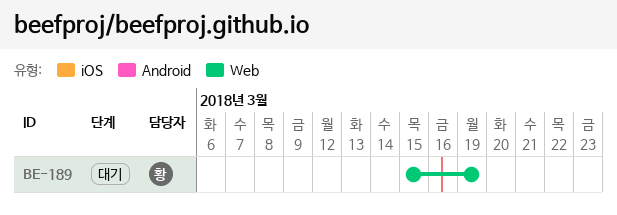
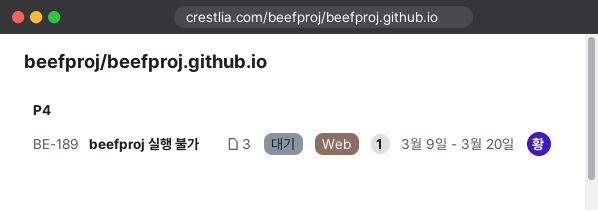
BE-189, start: Mar 15 -> Mar 9
BE-189, due: Mar 19 -> Mar 20

